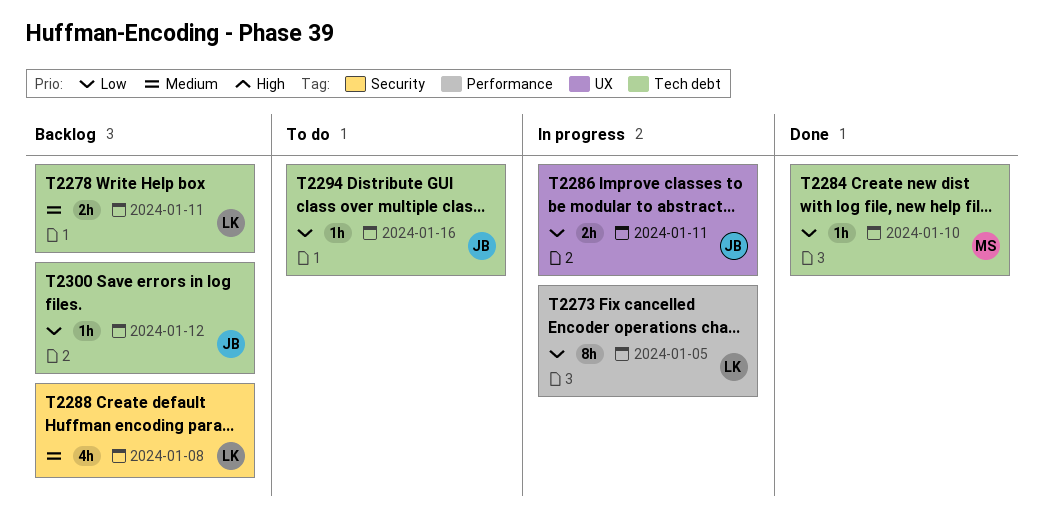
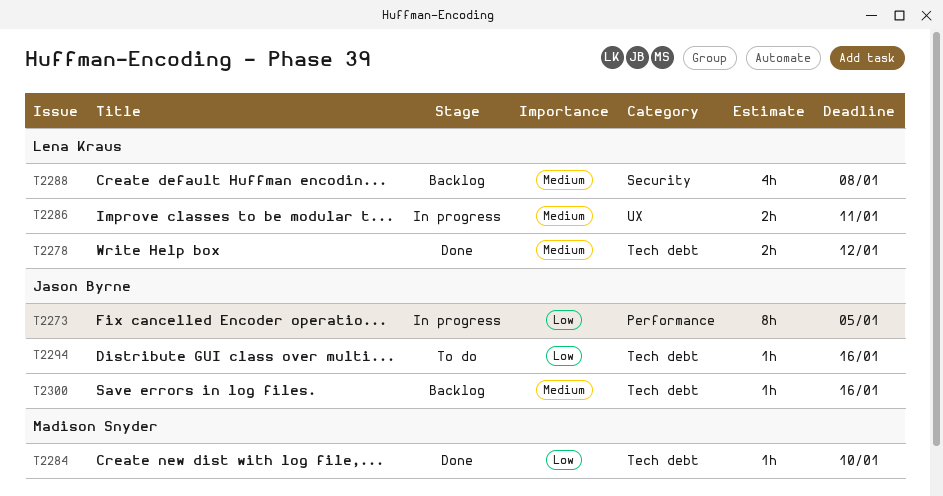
T2273, owner: Lena Kraus -> Jason Byrne
T2278, status: Backlog -> Done
T2278, due: Jan 11 -> Jan 12
T2286, owner: Jason Byrne -> Lena Kraus
T2286, priority: Low -> Medium
T2300, priority: Low -> Medium
T2300, due: Jan 12 -> Jan 16

